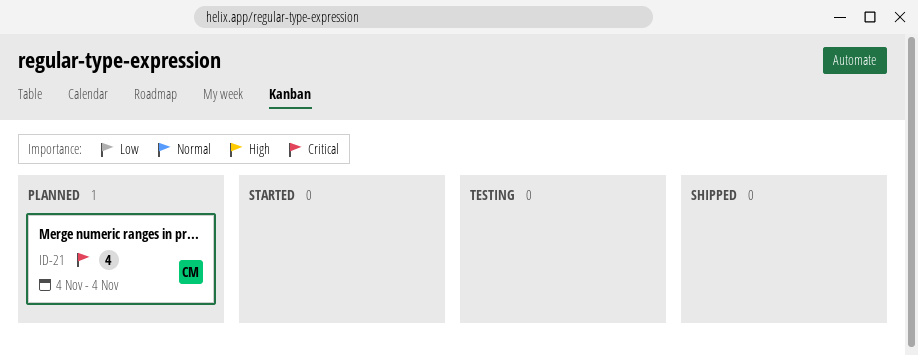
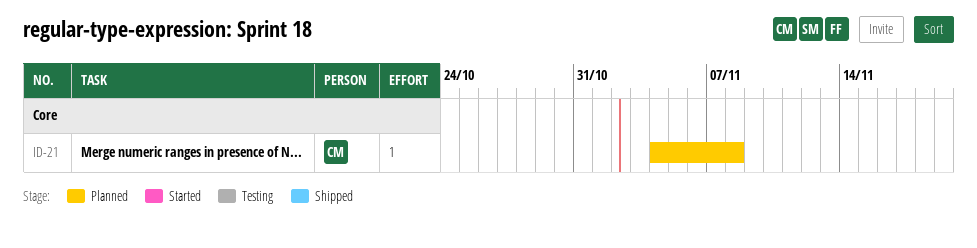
ID-21, estimate: 4 -> 1
ID-21, due: Nov 4 -> Nov 8

